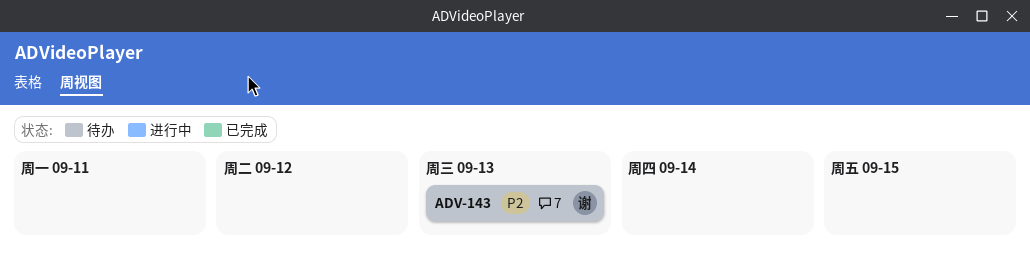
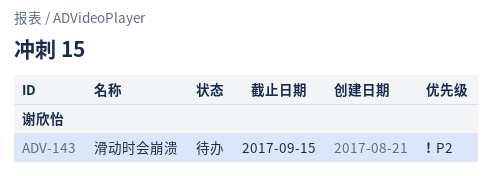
ADV-143, due: Sep 13 -> Sep 15

